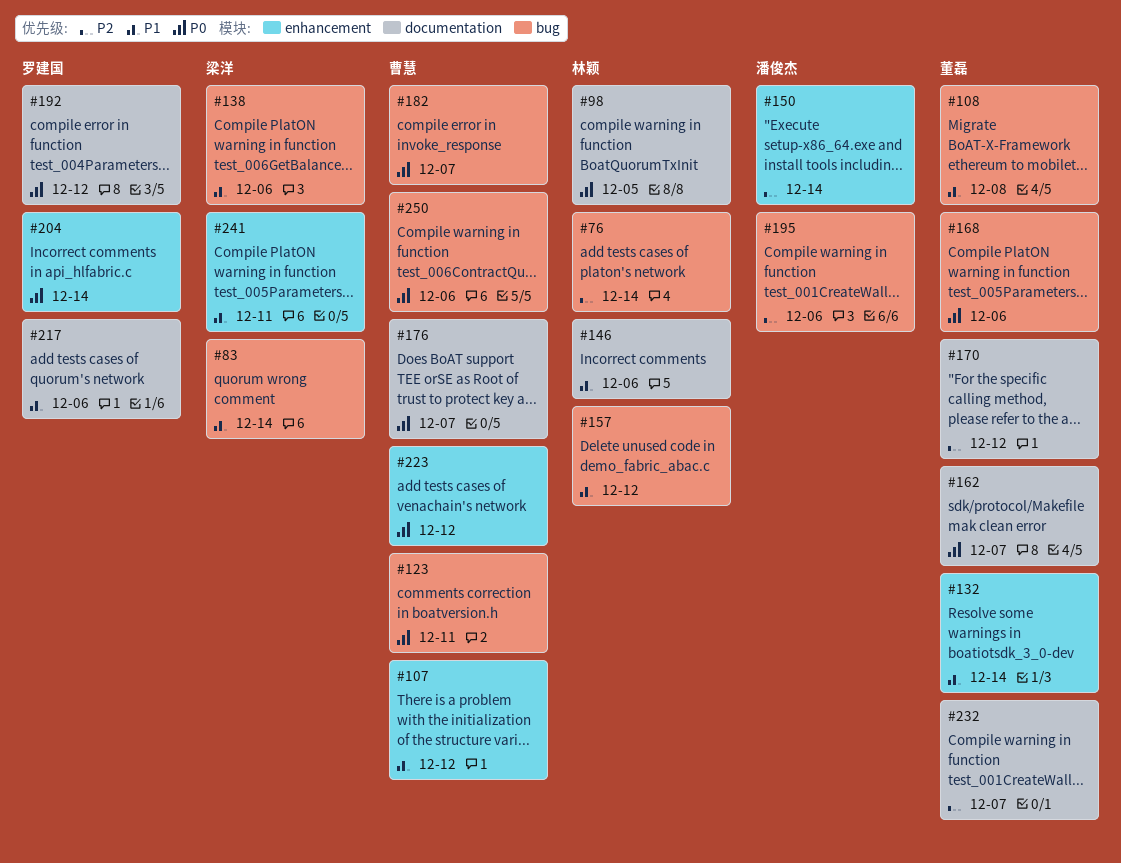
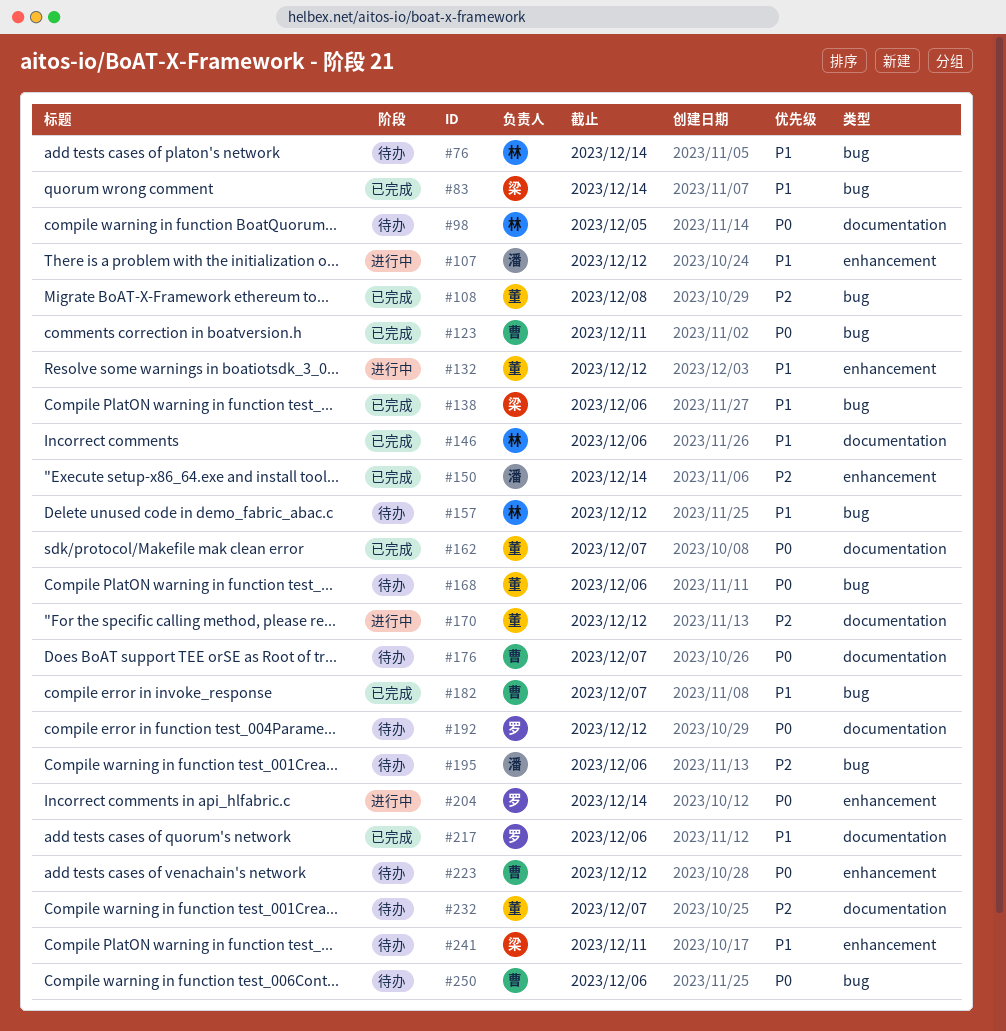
#76, priority: P2 -> P1
#107, owner: 曹慧 -> 潘俊杰
#108, priority: P1 -> P2
#132, due: Dec 14 -> Dec 12
#182, priority: P0 -> P1

